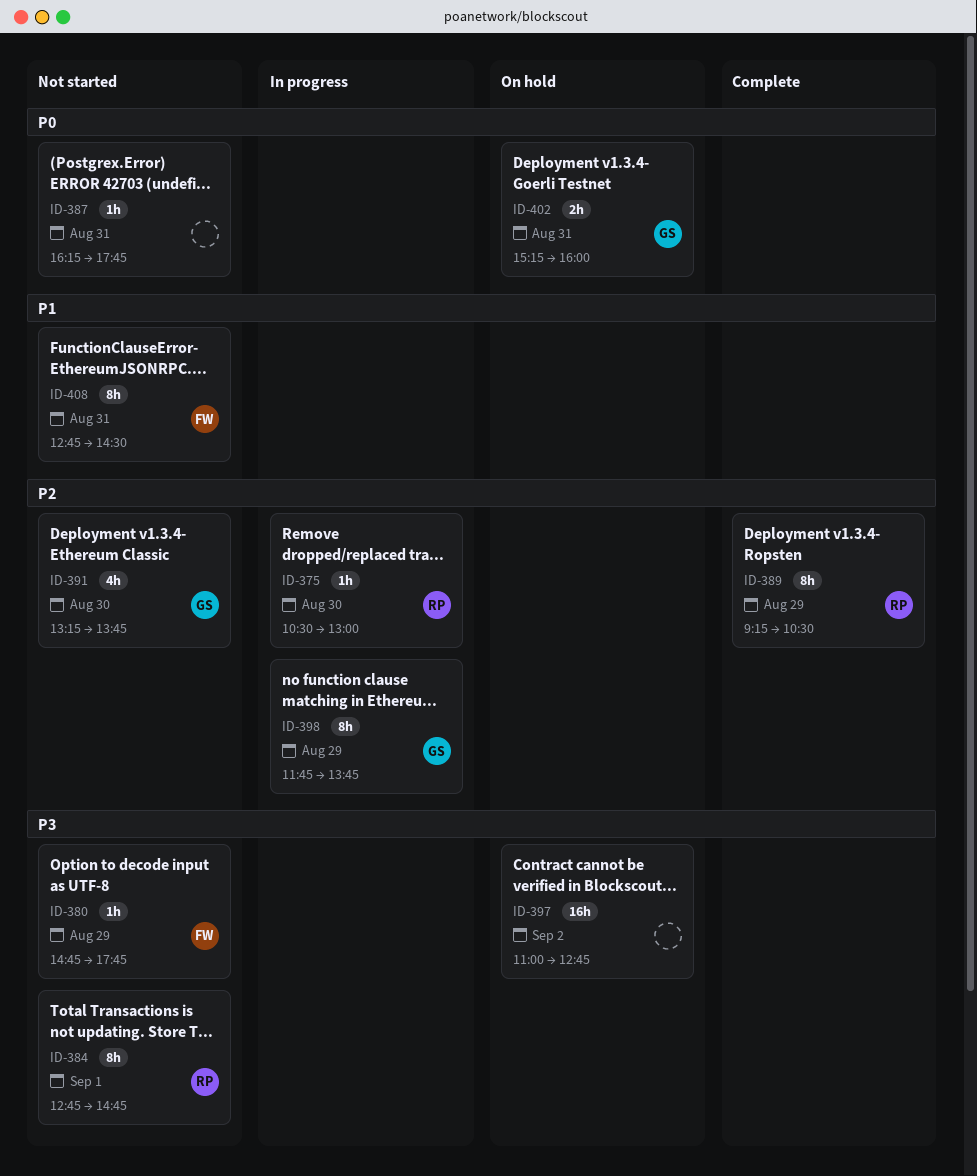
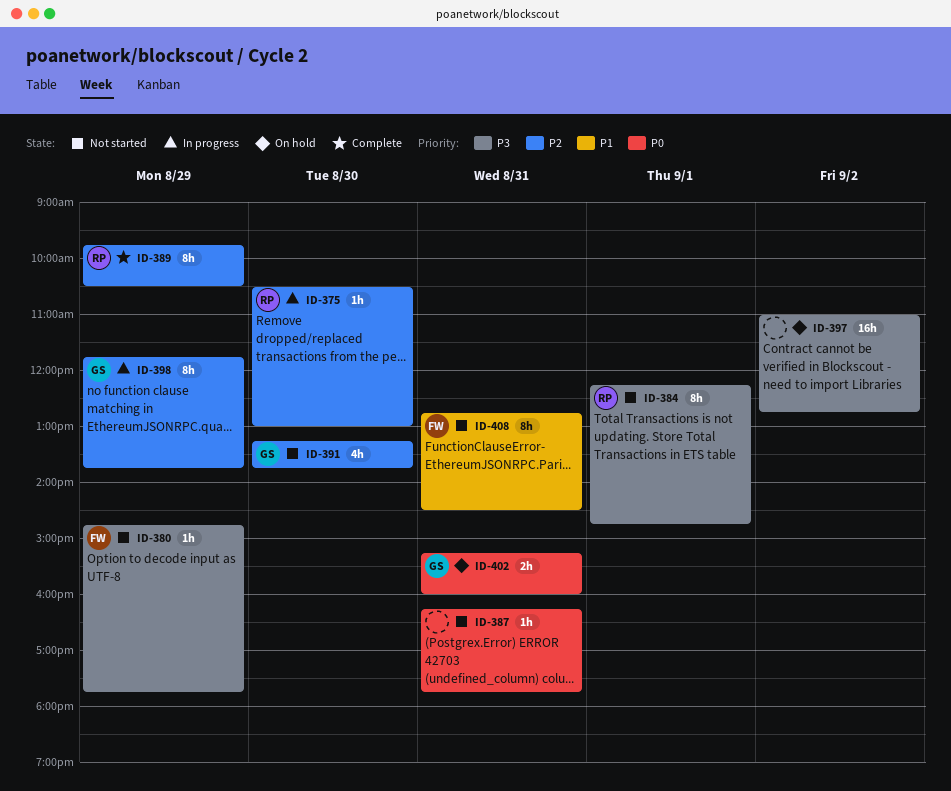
ID-384, begins: 12:45 -> 12:15
ID-389, begins: 09:15 -> 09:45

